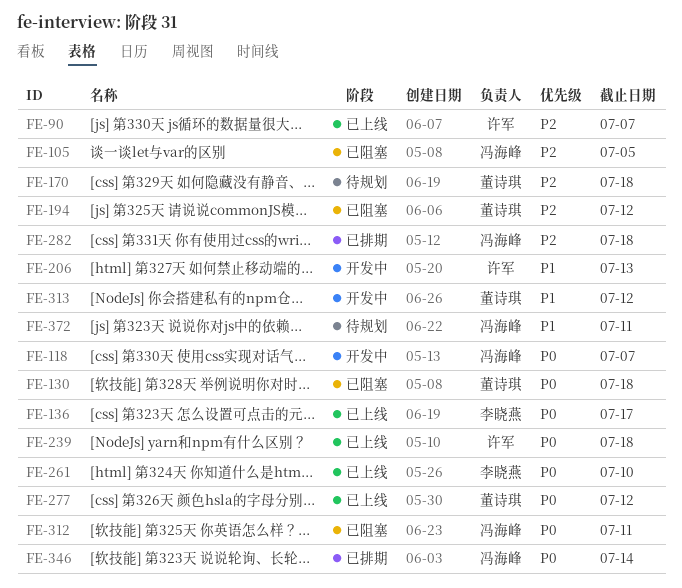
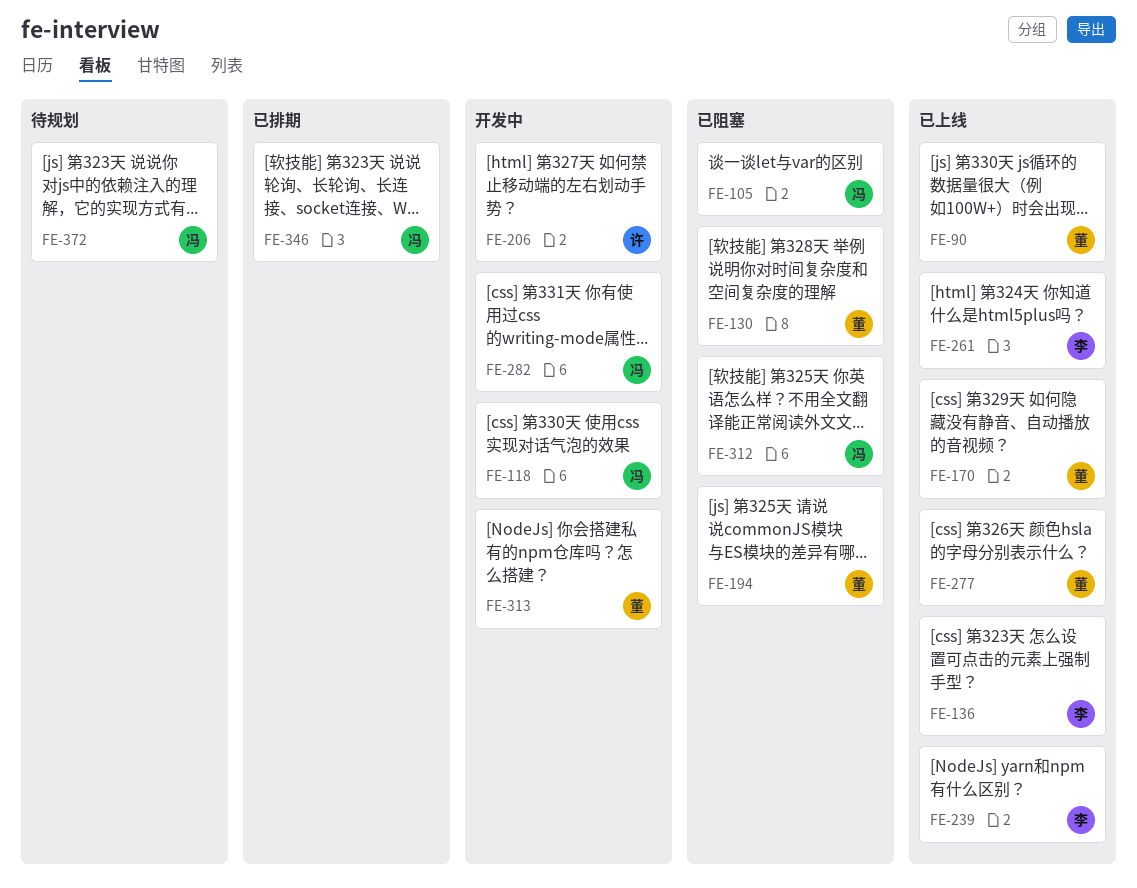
FE-90, owner: 许军 -> 董诗琪
FE-170, status: 待规划 -> 已上线
FE-239, owner: 许军 -> 李晓燕
FE-282, status: 已排期 -> 开发中

